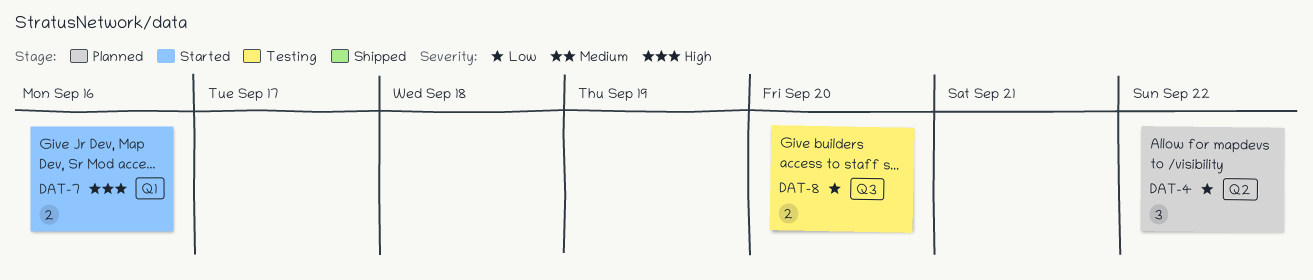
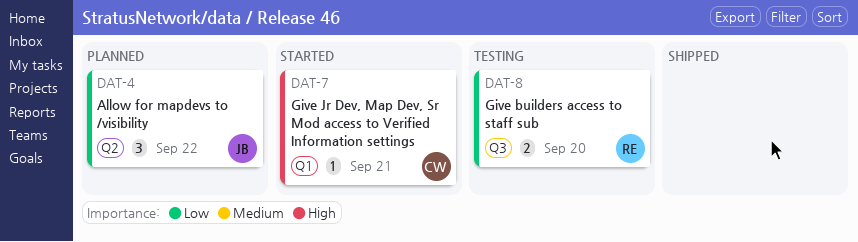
DAT-7, estimate: 2 -> 1
DAT-7, due: Sep 16 -> Sep 21

